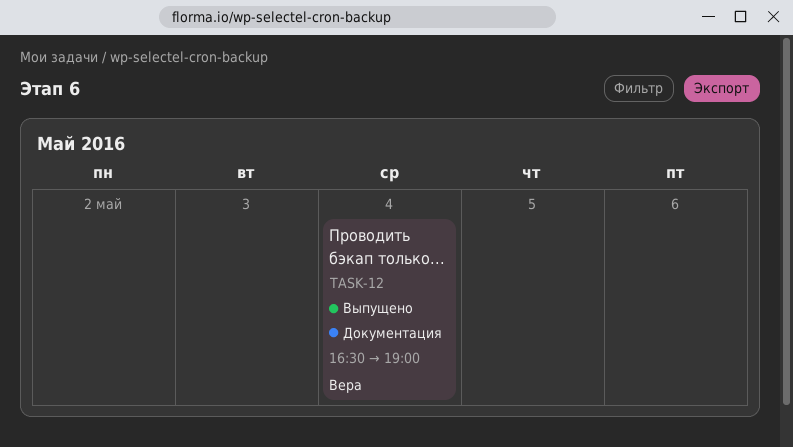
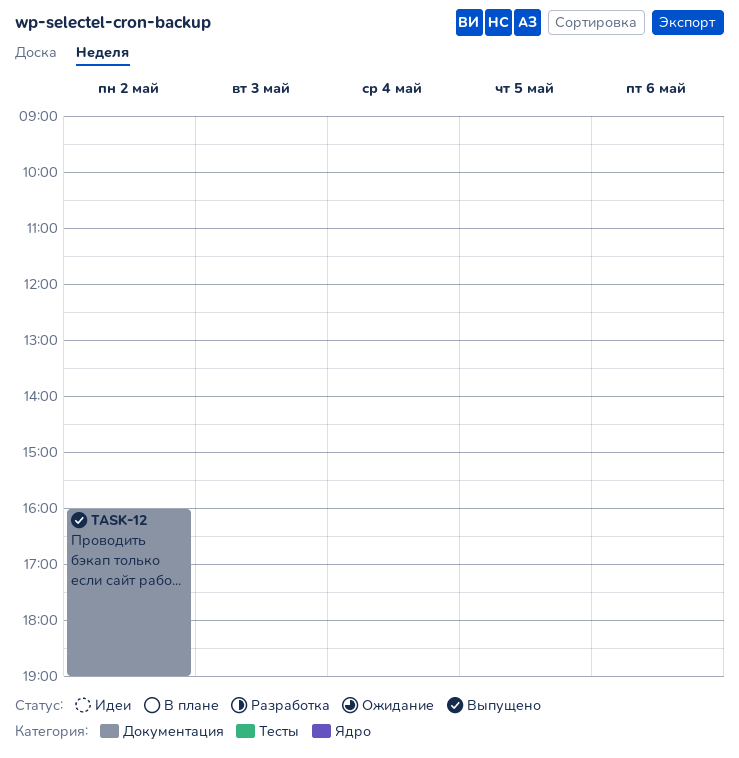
TASK-12, day: May 4 -> May 2
TASK-12, begins: 16:30 -> 16:00

